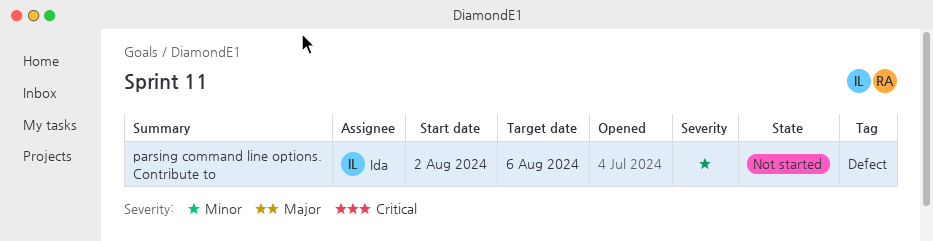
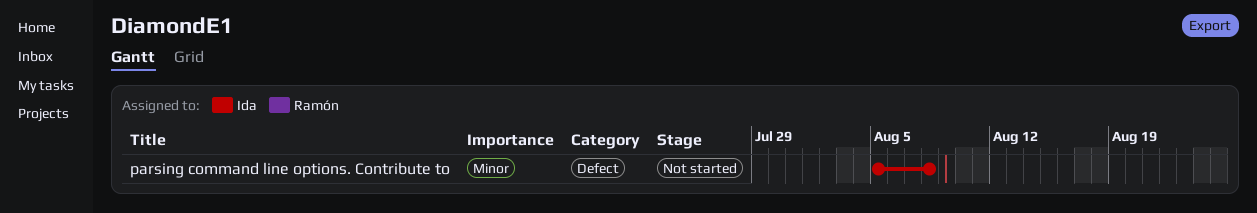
parsing command line options. Contribute to, start: Aug 2 -> Aug 5
parsing command line options. Contribute to, due: Aug 6 -> Aug 8

